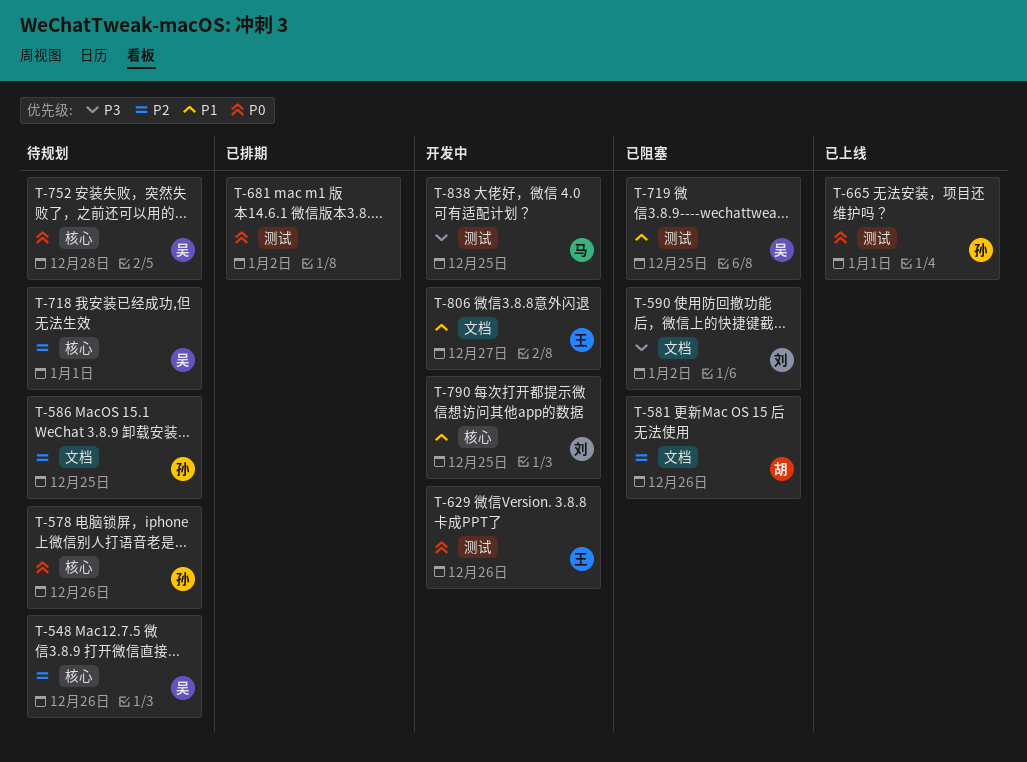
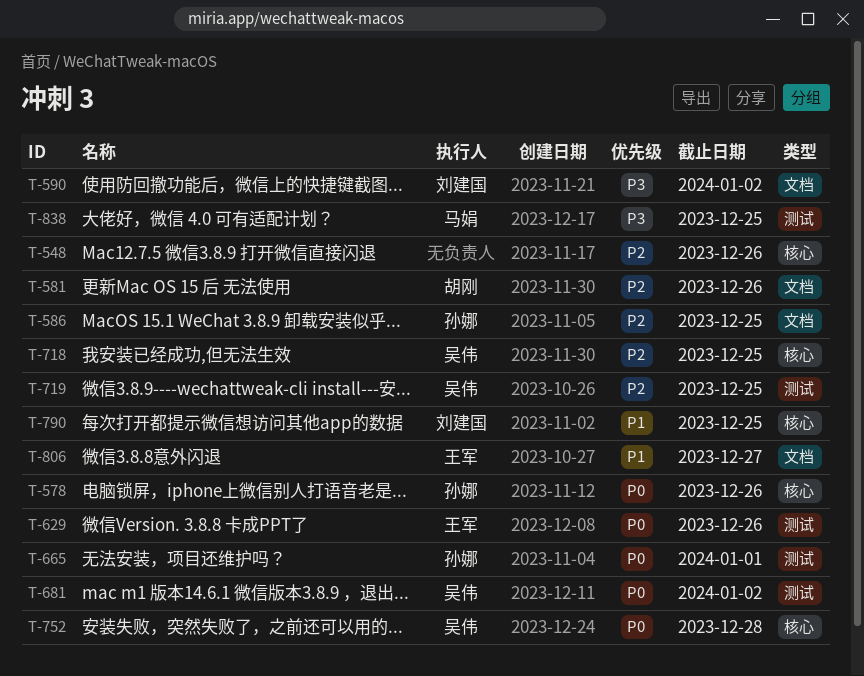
T-548, owner: 吴伟 -> none
T-681, owner: none -> 吴伟
T-718, due: Jan 1 -> Dec 25
T-719, priority: P1 -> P2

